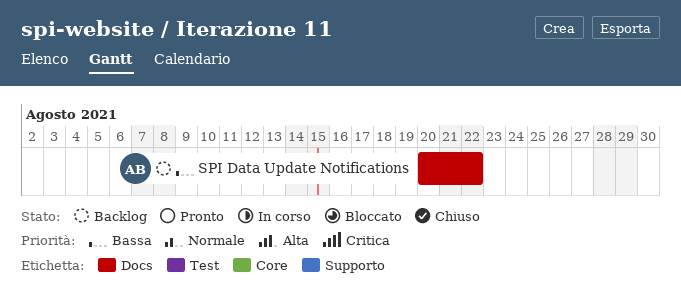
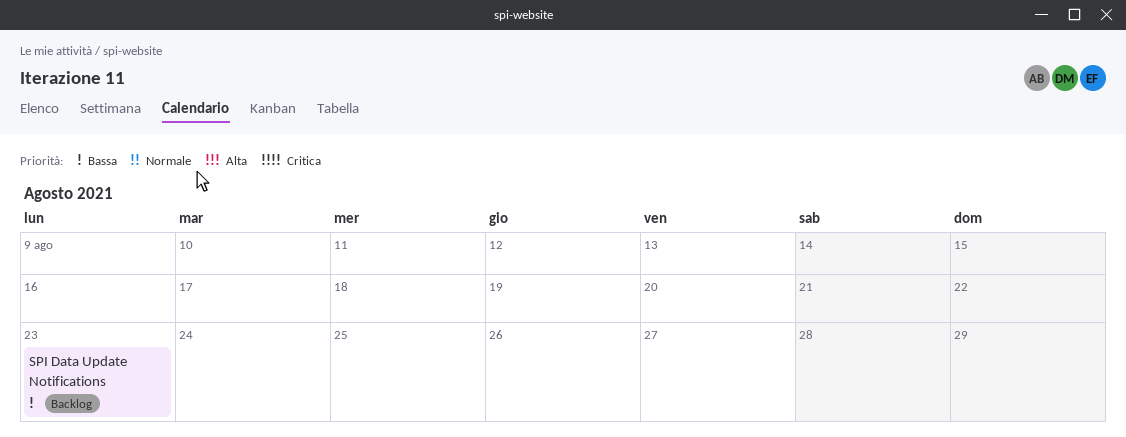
SPI Data Update Notifications, due: Aug 22 -> Aug 23

